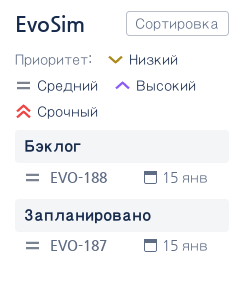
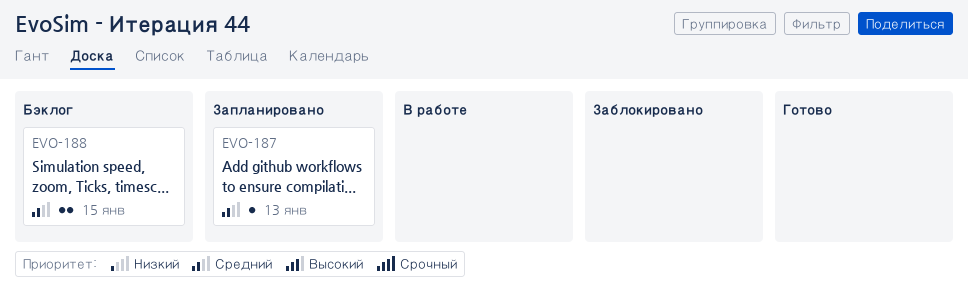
EVO-187, due: Jan 15 -> Jan 13

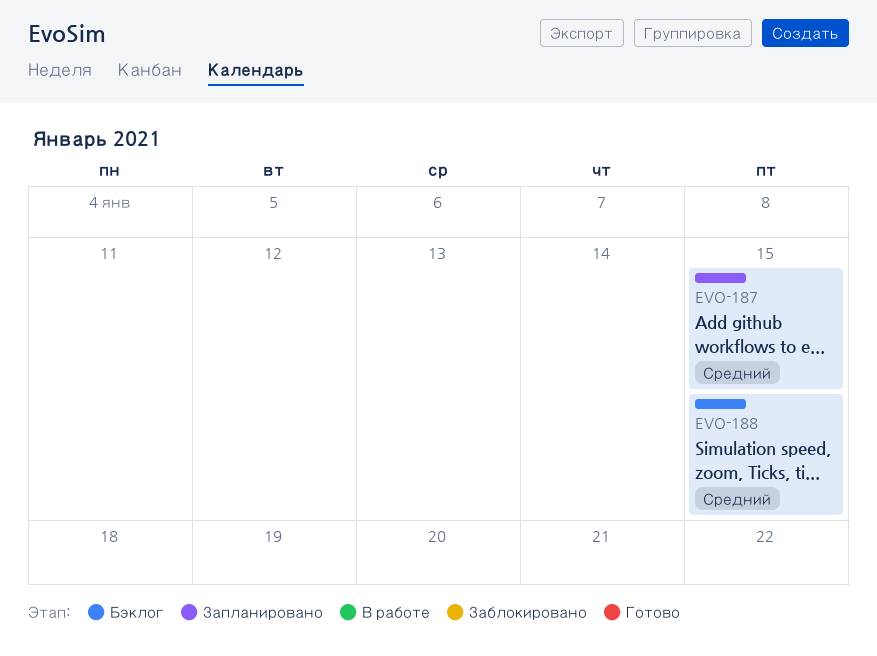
EVO-187, due: Jan 13 -> Jan 15

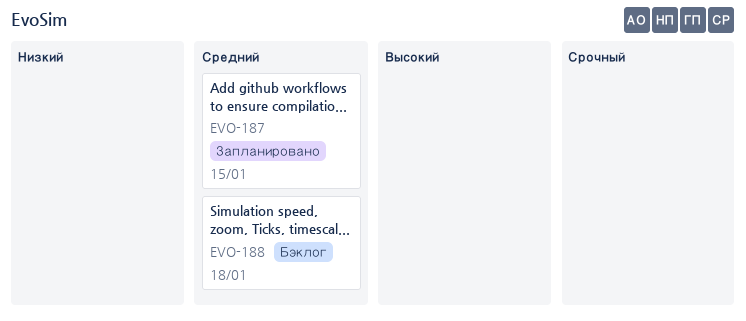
EVO-188, due: Jan 15 -> Jan 18

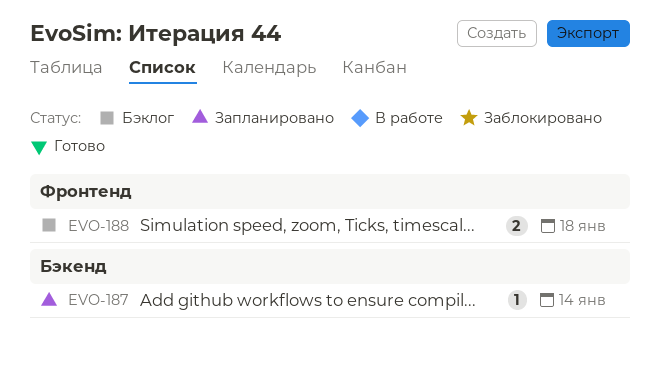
EVO-187, due: Jan 15 -> Jan 14

